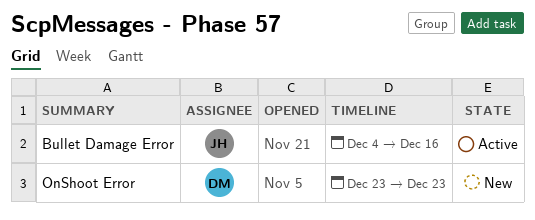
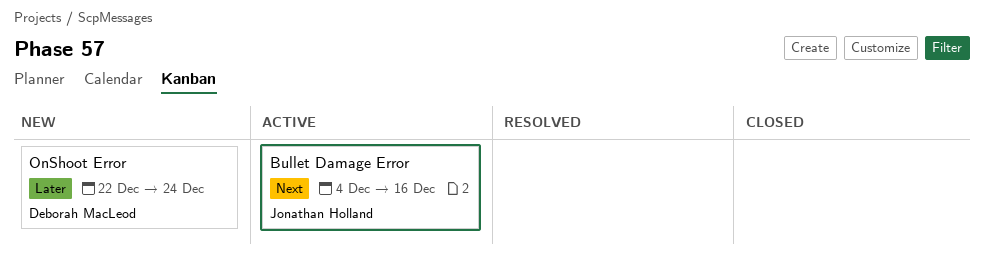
OnShoot Error, start: Dec 23 -> Dec 22
OnShoot Error, due: Dec 23 -> Dec 24

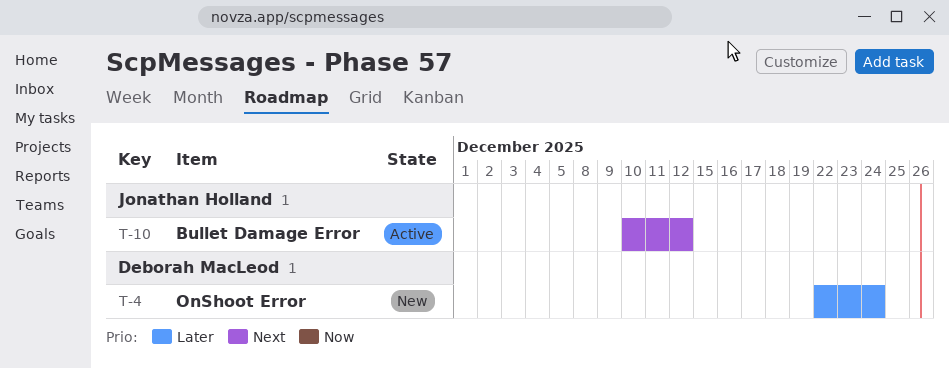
Bullet Damage Error, start: Dec 4 -> Dec 10
Bullet Damage Error, due: Dec 16 -> Dec 12

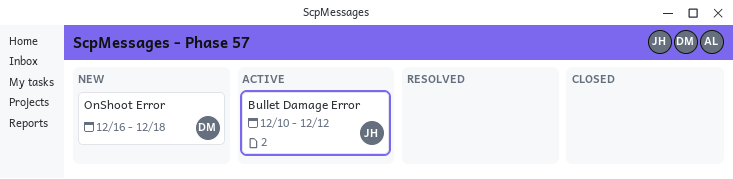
OnShoot Error, start: Dec 22 -> Dec 16
OnShoot Error, due: Dec 24 -> Dec 18

